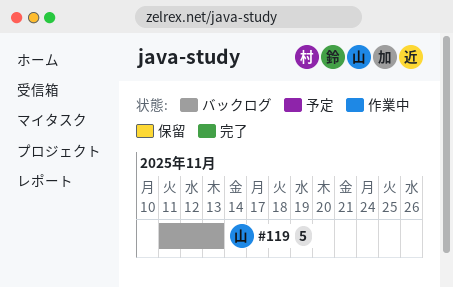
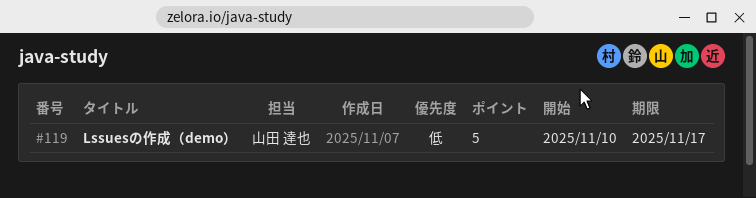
#119, start: Nov 11 -> Nov 10
#119, due: Nov 13 -> Nov 17

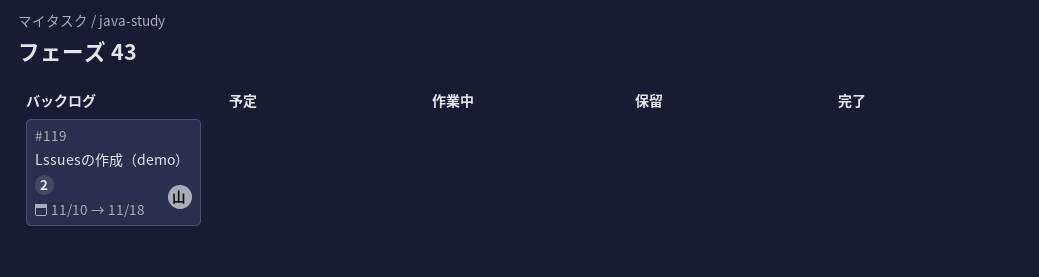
#119, estimate: 5 -> 2
#119, due: Nov 17 -> Nov 18

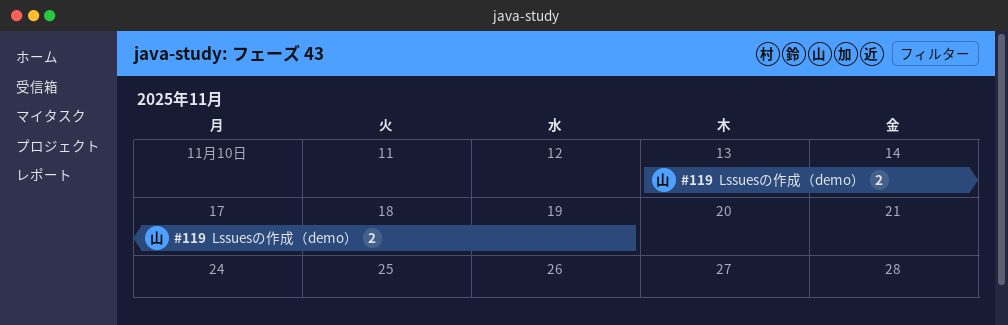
#119, start: Nov 10 -> Nov 13
#119, due: Nov 18 -> Nov 19

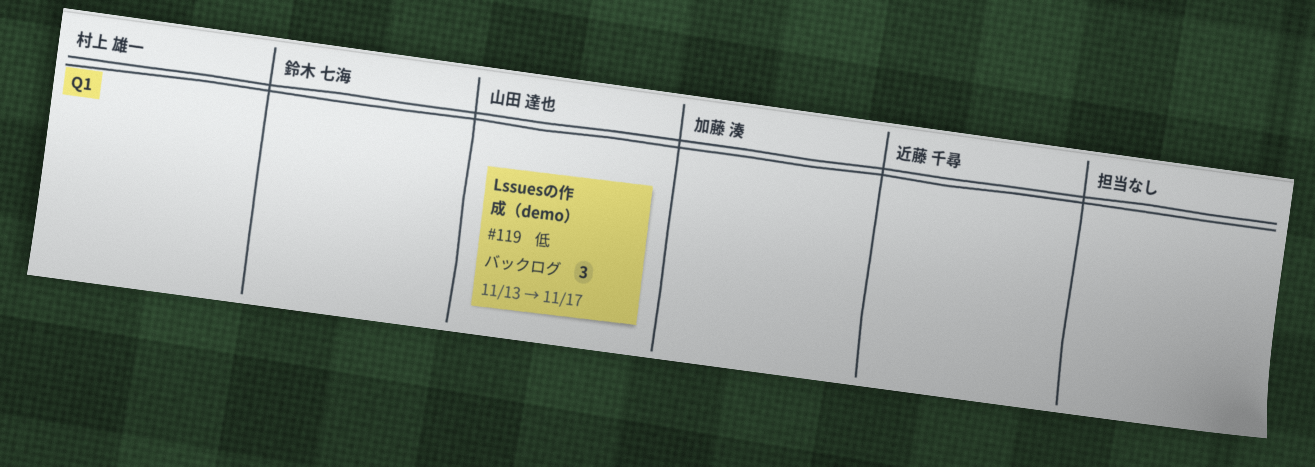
#119, estimate: 2 -> 3
#119, due: Nov 19 -> Nov 17

